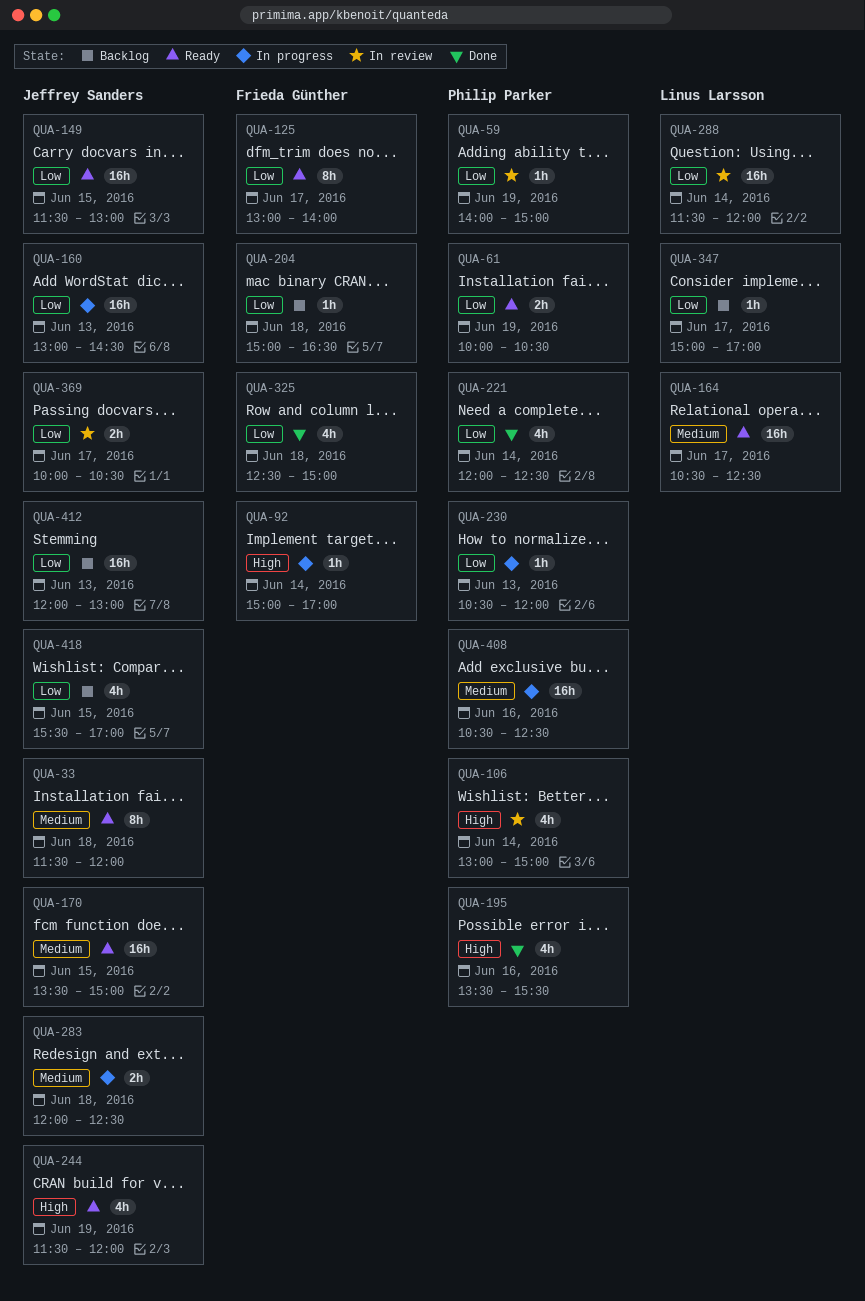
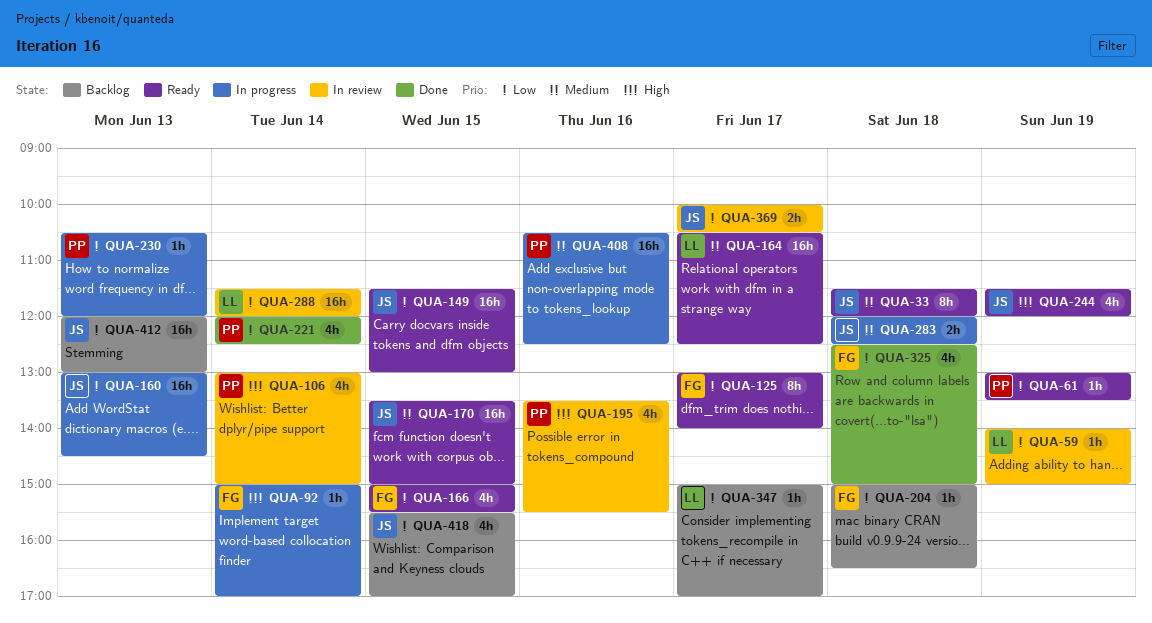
QUA-59, owner: Philip Parker -> Linus Larsson
QUA-61, estimate: 2h -> 1h
QUA-61, begins: 10:00 -> 13:00
QUA-61, ends: 10:30 -> 13:30
QUA-166: none -> present
QUA-195, status: Done -> In review

